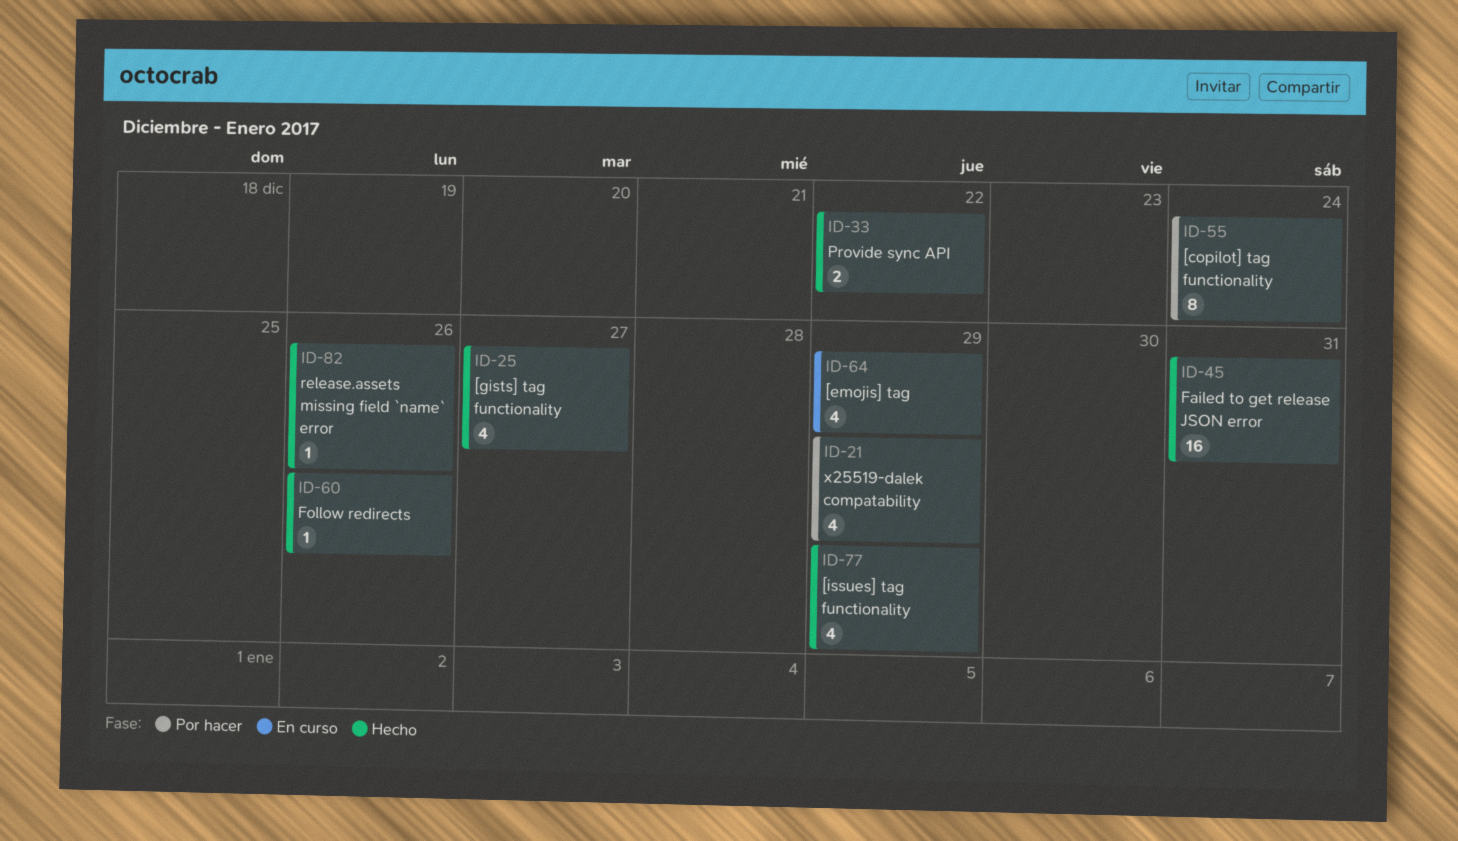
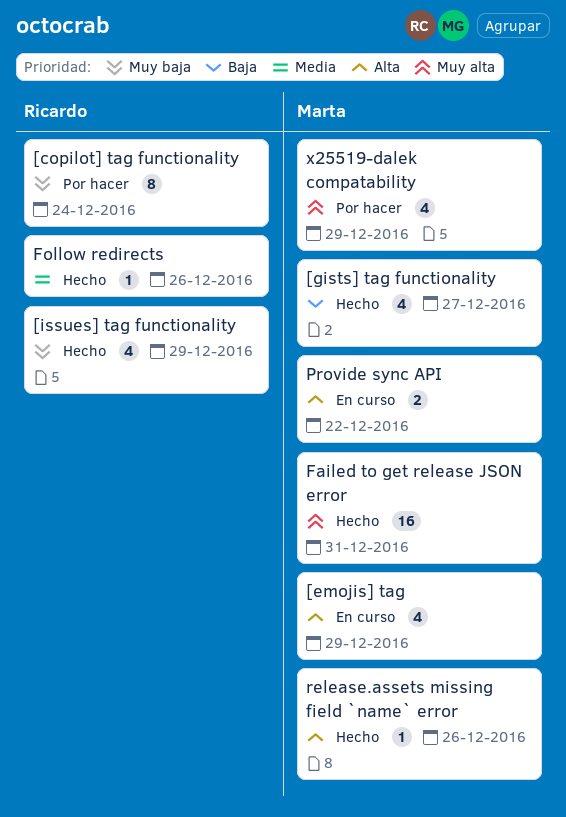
Provide sync API, status: Hecho -> En curso

